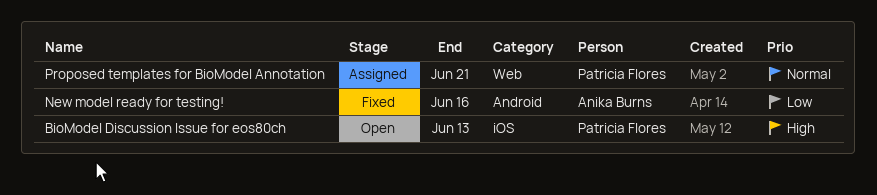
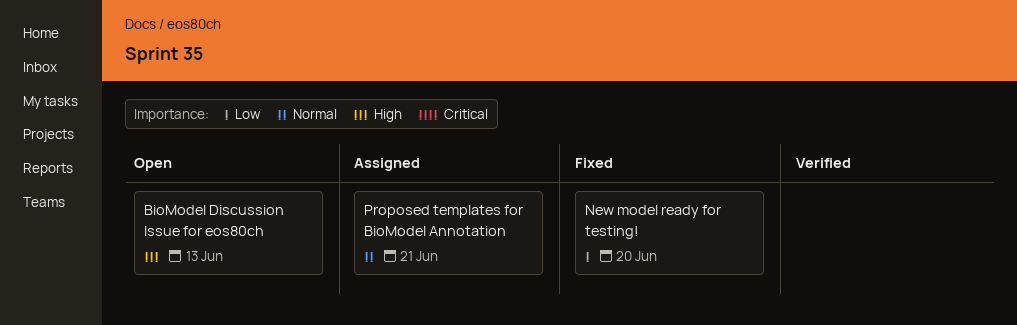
New model ready for testing!, due: Jun 16 -> Jun 20

